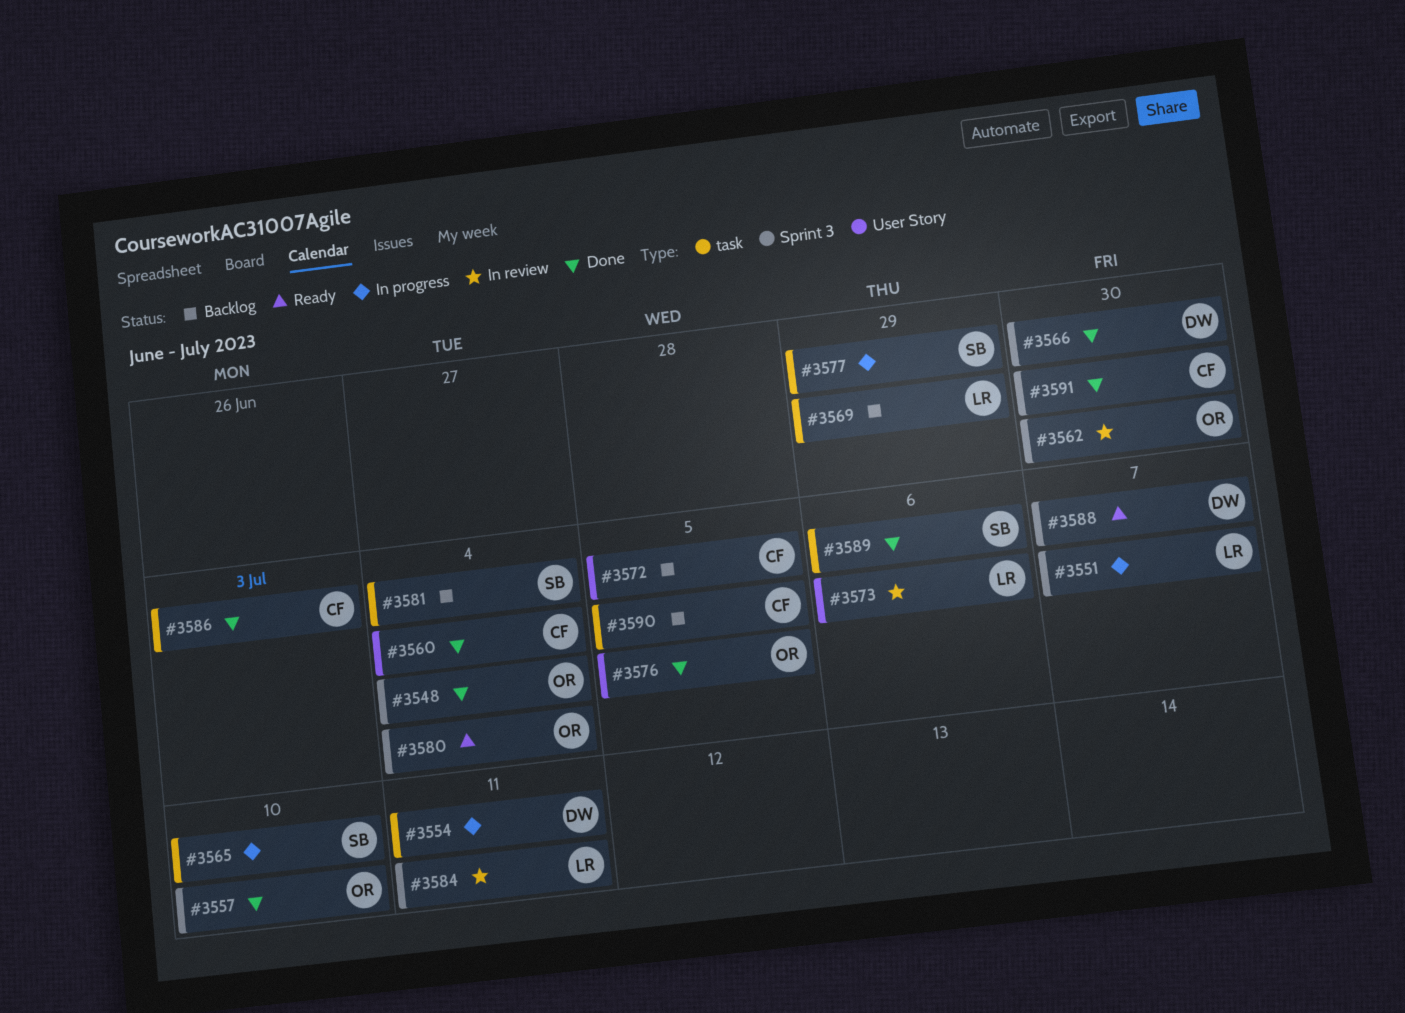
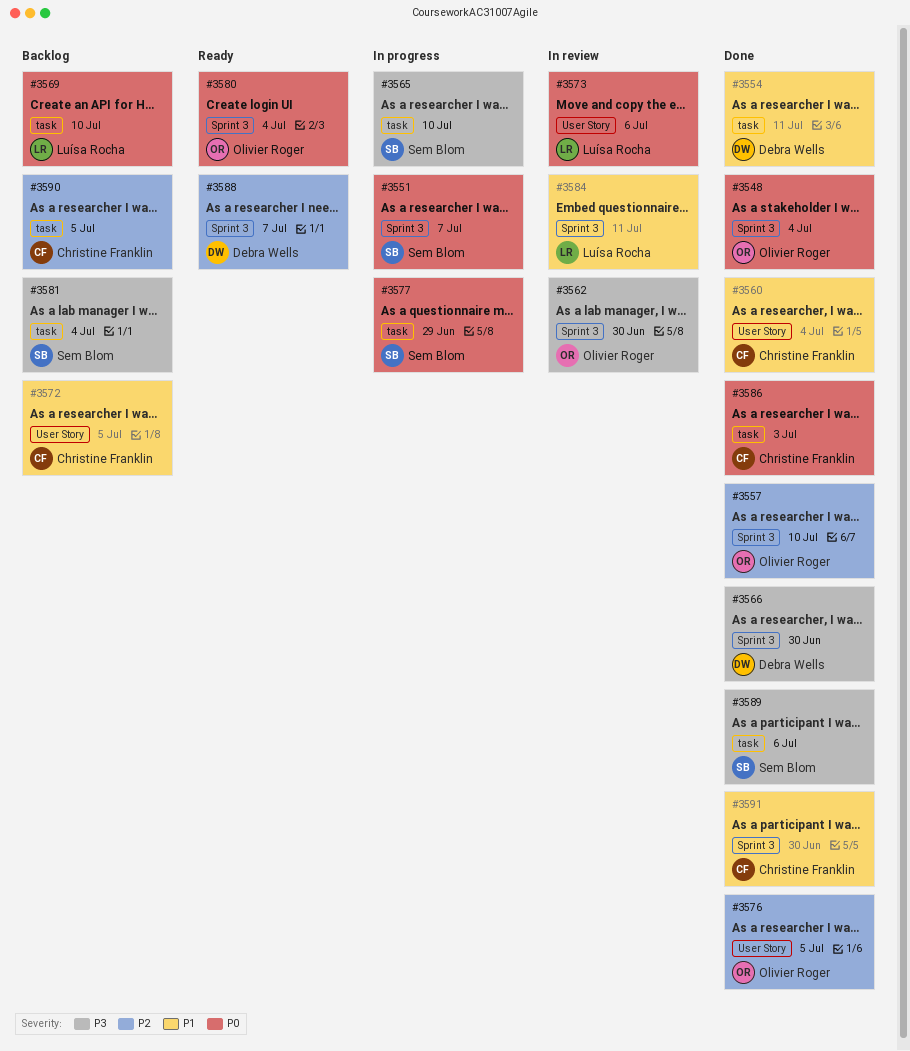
#3551, owner: Luísa Rocha -> Sem Blom
#3554, status: In progress -> Done
#3569, due: Jun 29 -> Jul 10

